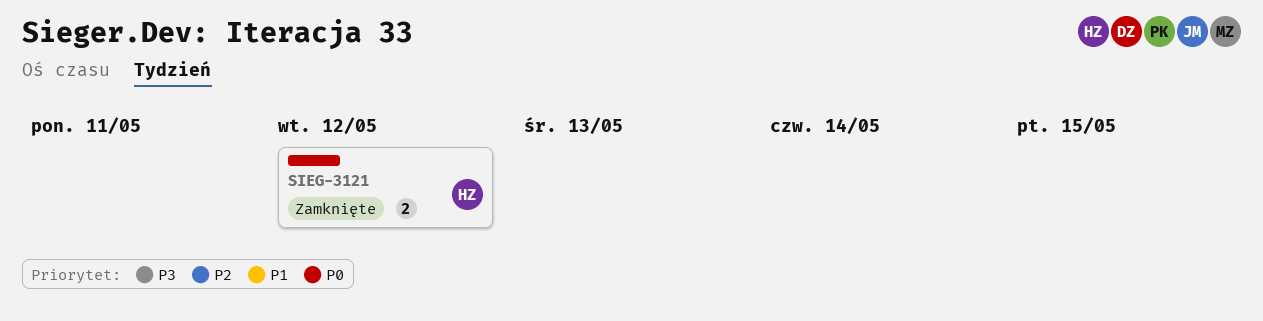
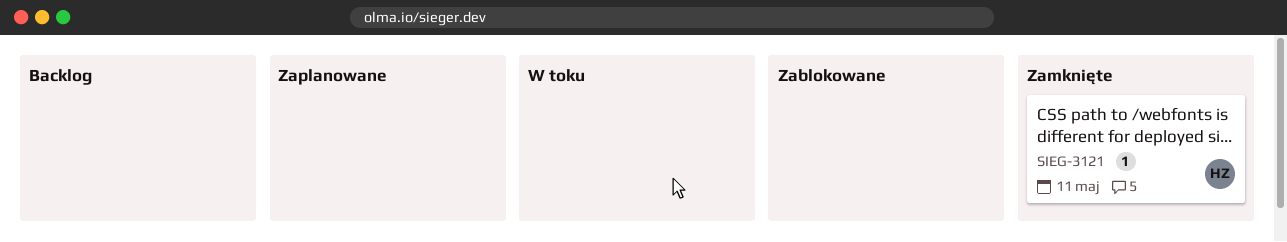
SIEG-3121, estimate: 2 -> 1
SIEG-3121, due: May 12 -> May 11

